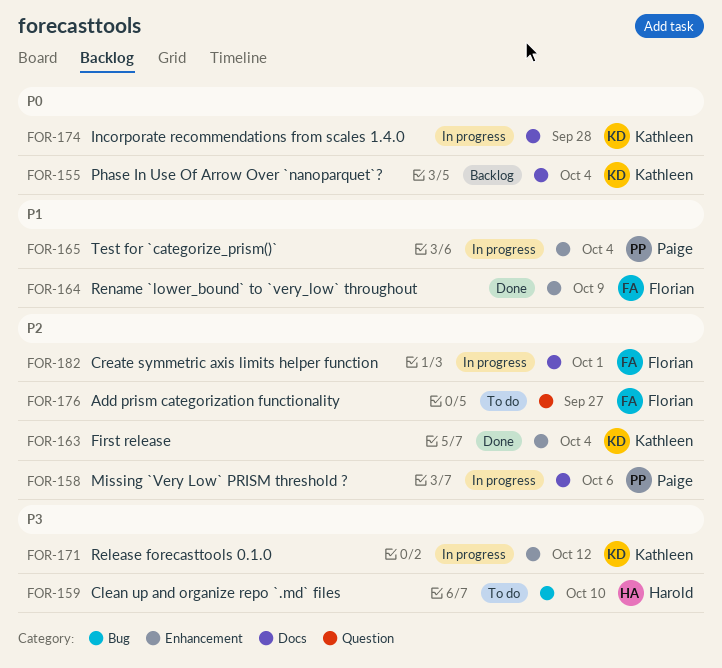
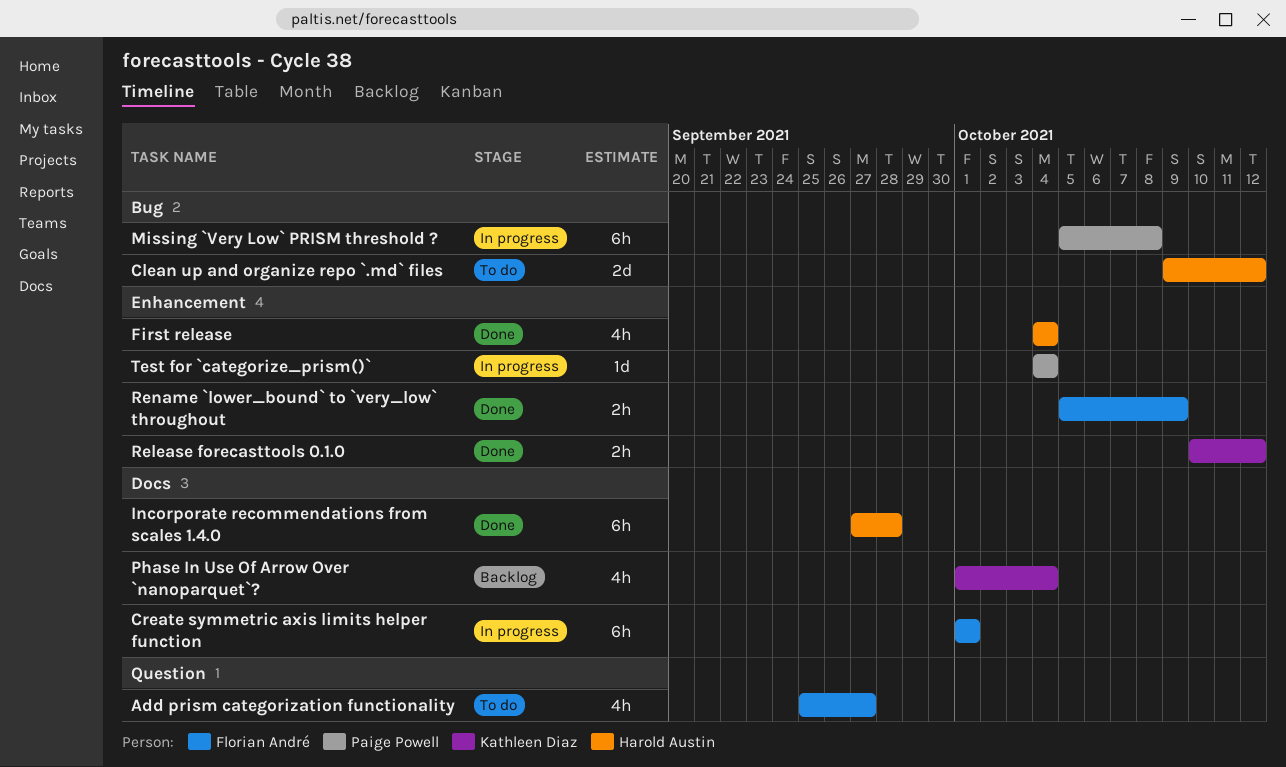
Clean up and organize repo `.md` files, due: Oct 10 -> Oct 12
First release, owner: Kathleen Diaz -> Harold Austin
Incorporate recommendations from scales 1.4.0, status: In progress -> Done
Incorporate recommendations from scales 1.4.0, owner: Kathleen Diaz -> Harold Austin
Missing `Very Low` PRISM threshold ?, label: Docs -> Bug
Missing `Very Low` PRISM threshold ?, due: Oct 6 -> Oct 8
Release forecasttools 0.1.0, status: In progress -> Done

